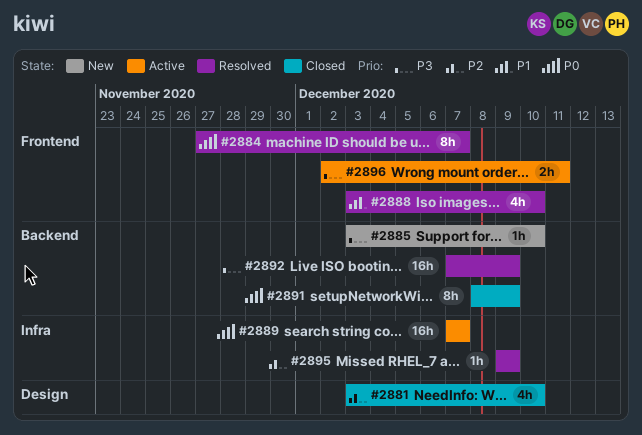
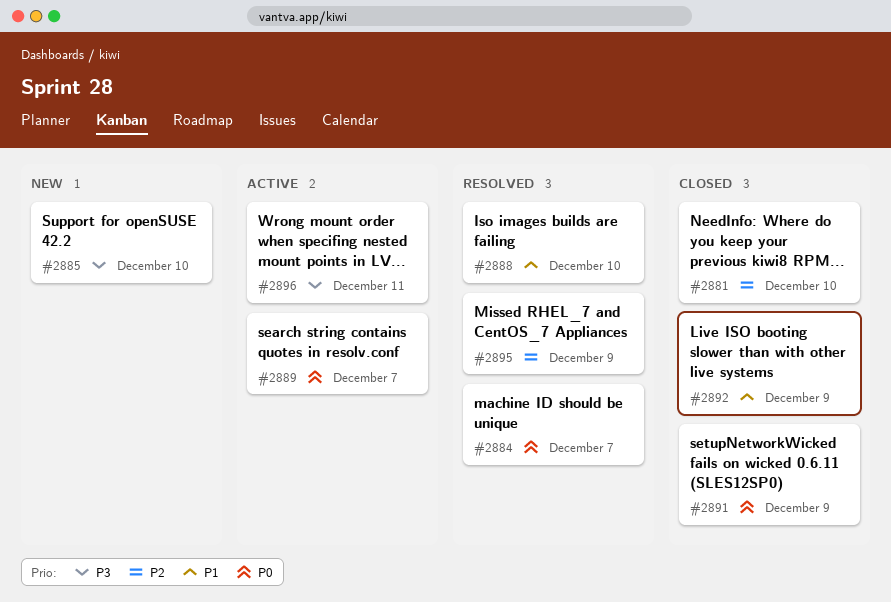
#2892, status: Resolved -> Closed
#2892, priority: P3 -> P1

